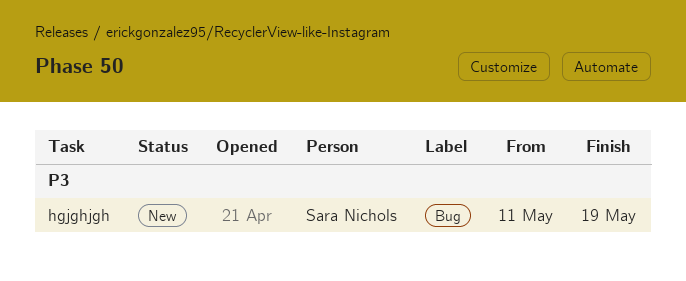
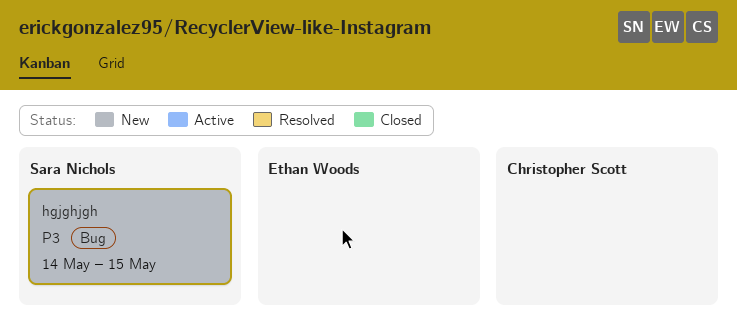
hgjghjgh, start: May 11 -> May 14
hgjghjgh, due: May 19 -> May 15

